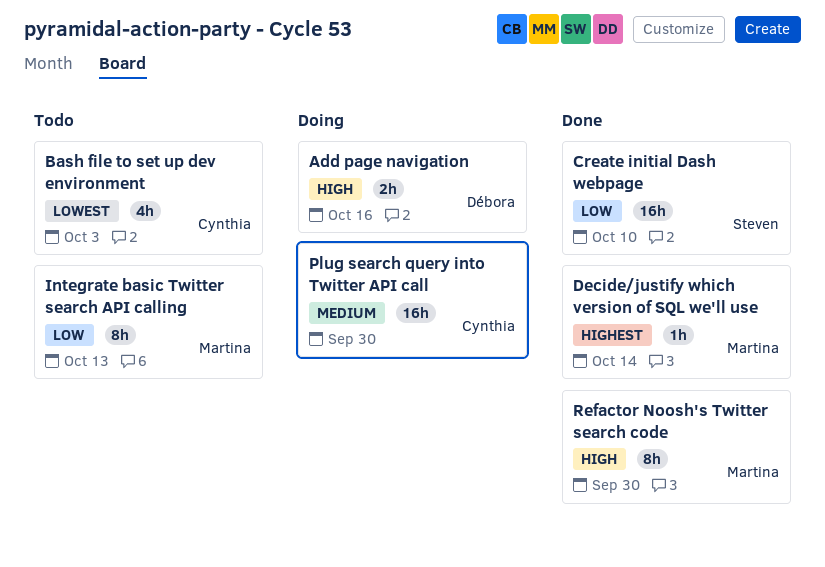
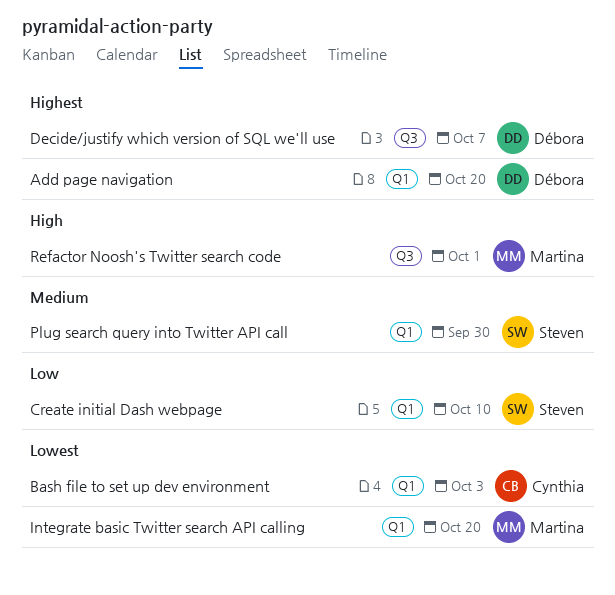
Add page navigation, priority: High -> Highest
Add page navigation, due: Oct 16 -> Oct 20
Decide/justify which version of SQL we'll use, owner: Martina -> Débora
Decide/justify which version of SQL we'll use, due: Oct 14 -> Oct 7
Integrate basic Twitter search API calling, priority: Low -> Lowest
Integrate basic Twitter search API calling, due: Oct 13 -> Oct 20
Plug search query into Twitter API call, owner: Cynthia -> Steven
Refactor Noosh's Twitter search code, due: Sep 30 -> Oct 1

